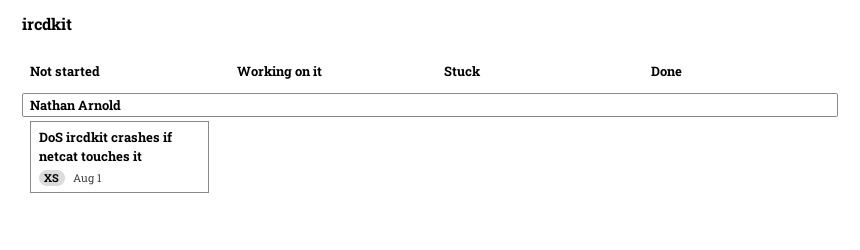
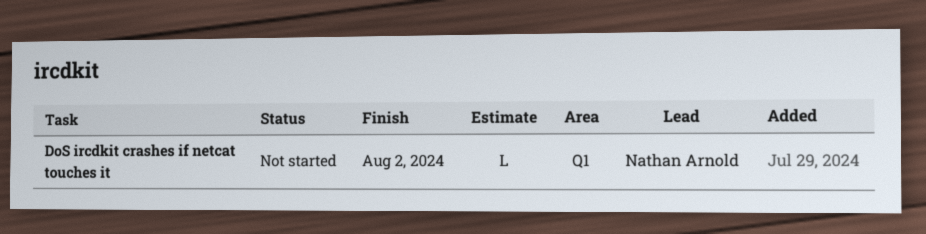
DoS ircdkit crashes if netcat touches it, estimate: XS -> L
DoS ircdkit crashes if netcat touches it, due: Aug 1 -> Aug 2

